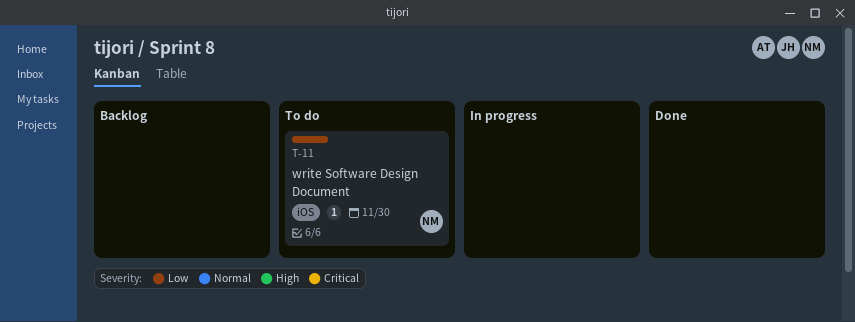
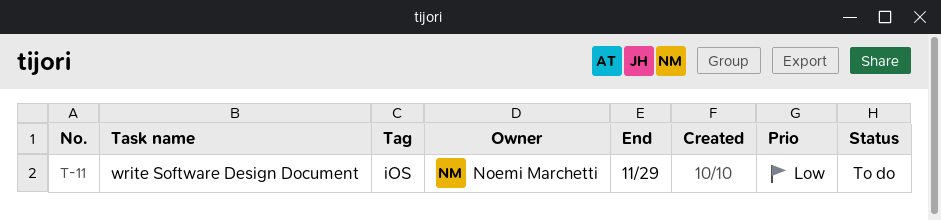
T-11, due: Nov 30 -> Nov 29

